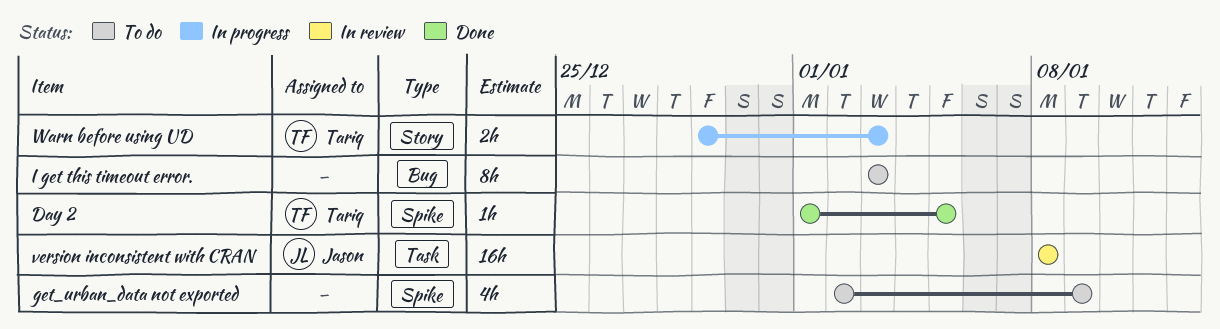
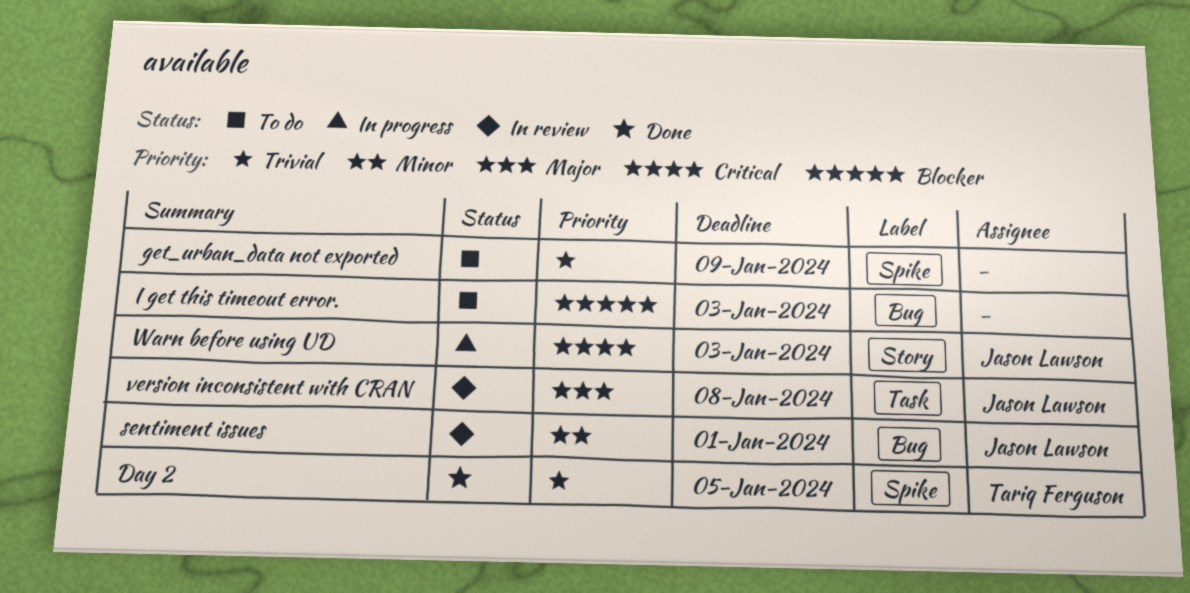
sentiment issues: none -> present
Warn before using UD, owner: Tariq Ferguson -> Jason Lawson

